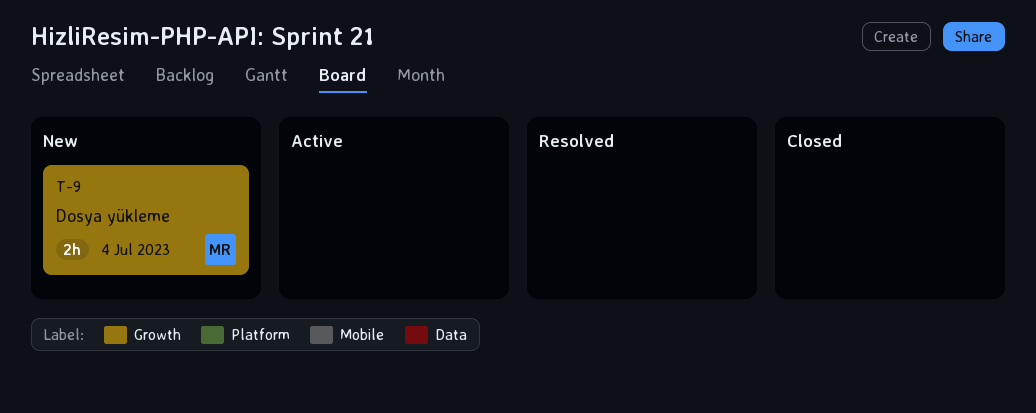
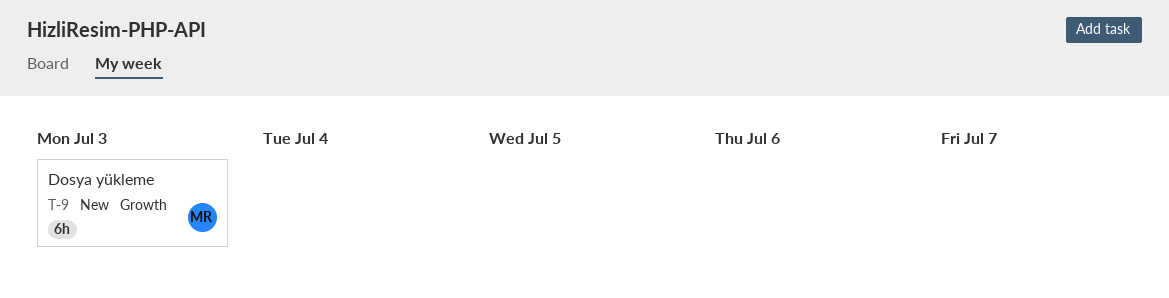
T-9, estimate: 2h -> 6h
T-9, due: Jul 4 -> Jul 3

